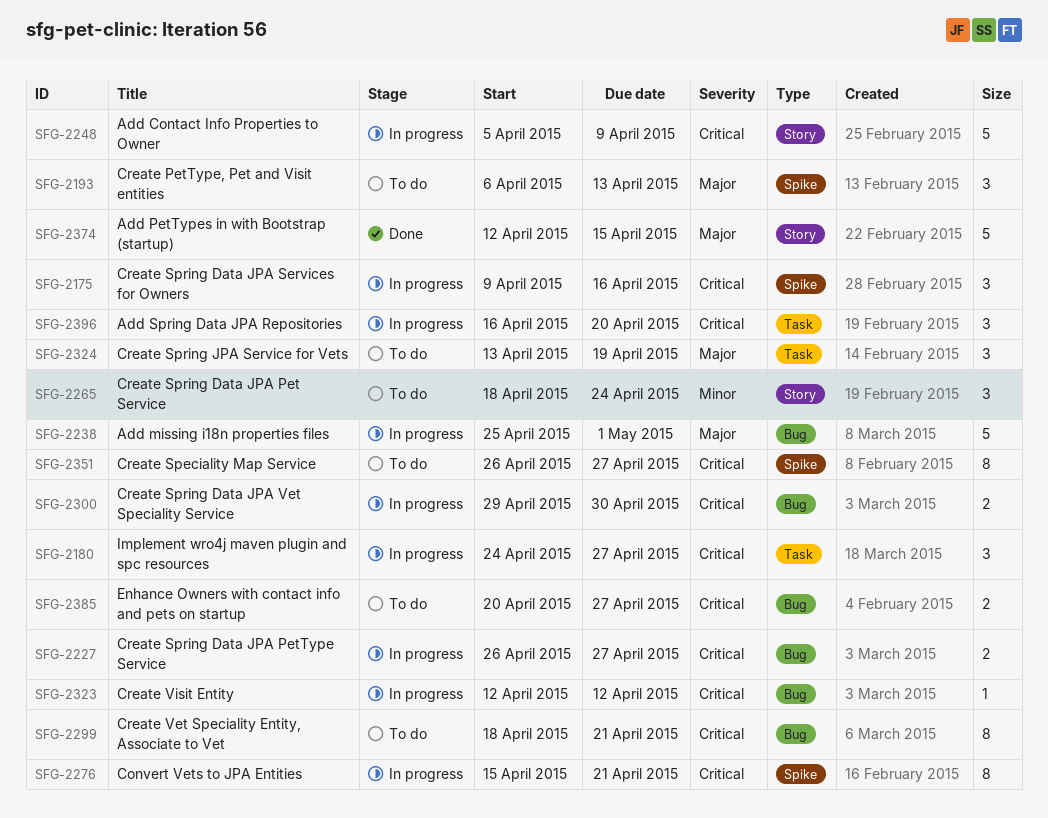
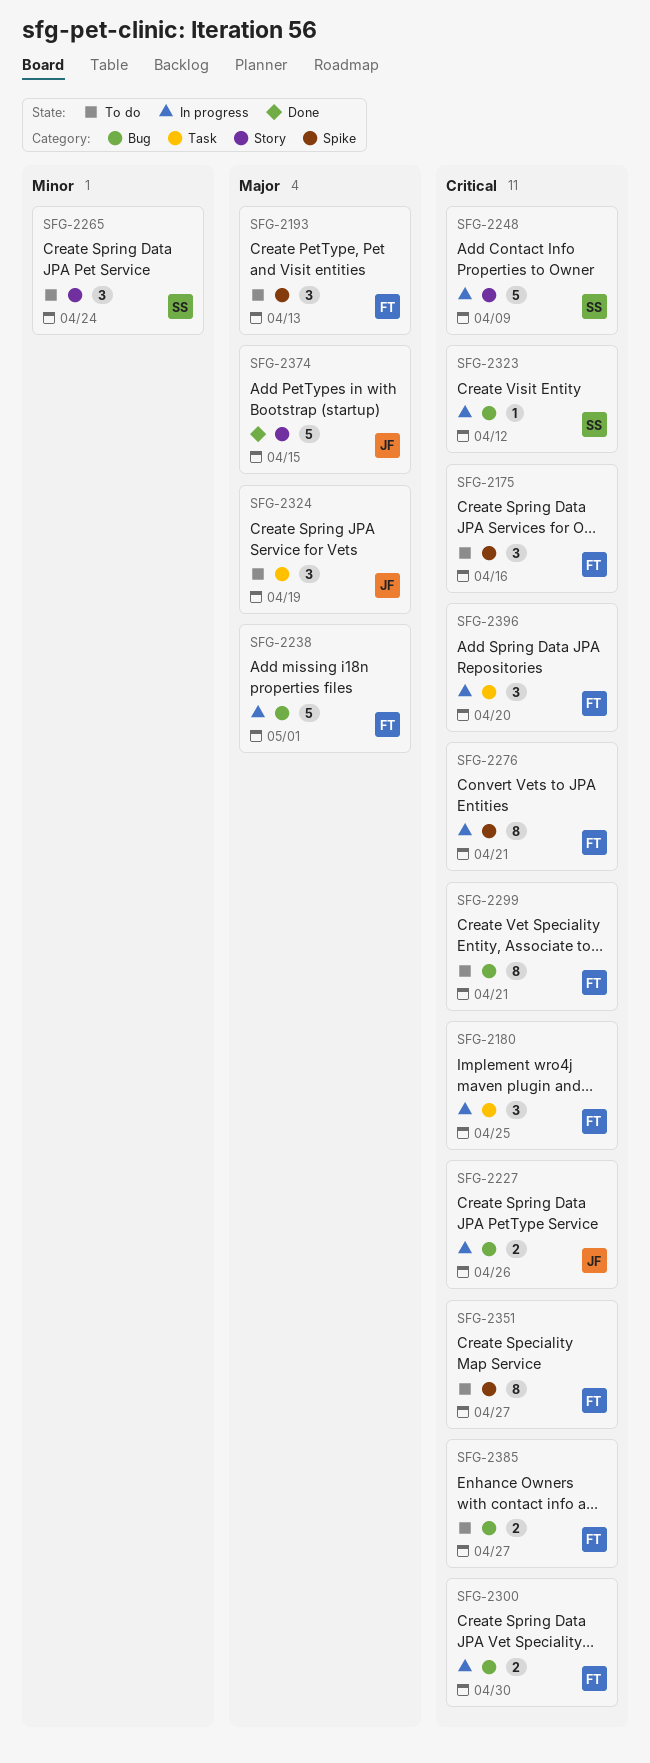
SFG-2175, status: In progress -> To do
SFG-2180, due: Apr 27 -> Apr 25
SFG-2227, due: Apr 27 -> Apr 26

